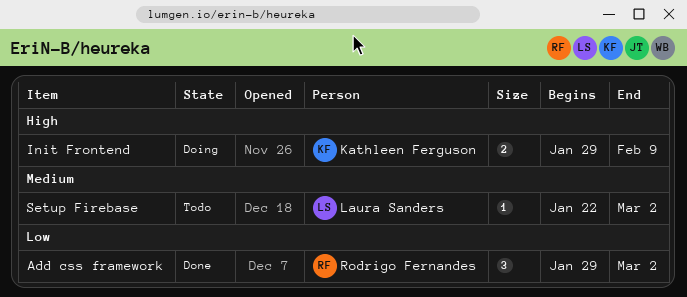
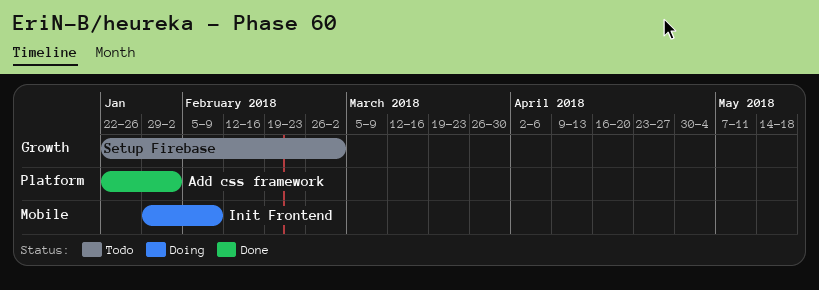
Add css framework, start: Jan 29 -> Jan 22
Add css framework, due: Mar 2 -> Feb 2

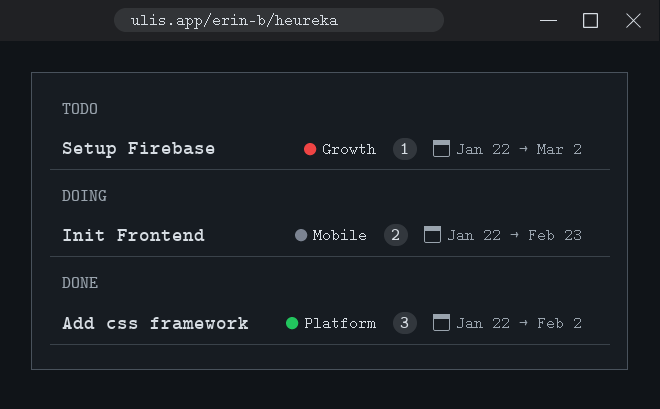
Init Frontend, start: Jan 29 -> Jan 22
Init Frontend, due: Feb 9 -> Feb 23

